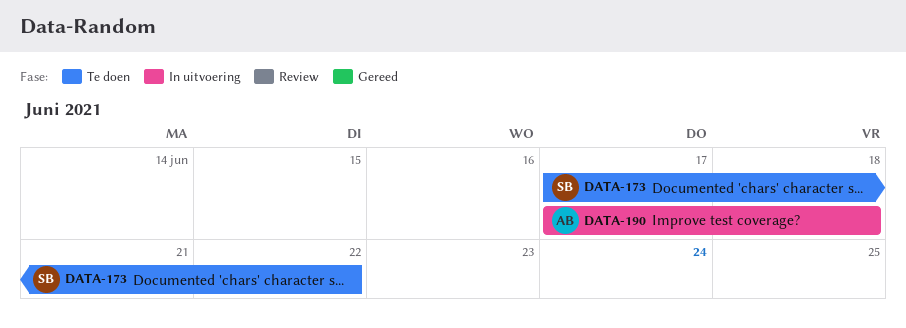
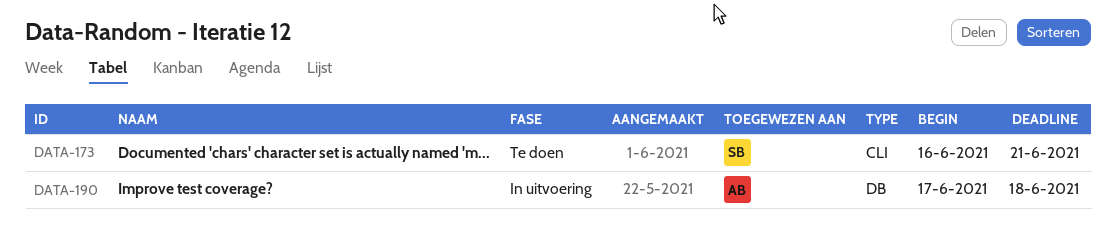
DATA-173, start: Jun 17 -> Jun 16
DATA-173, due: Jun 22 -> Jun 21

